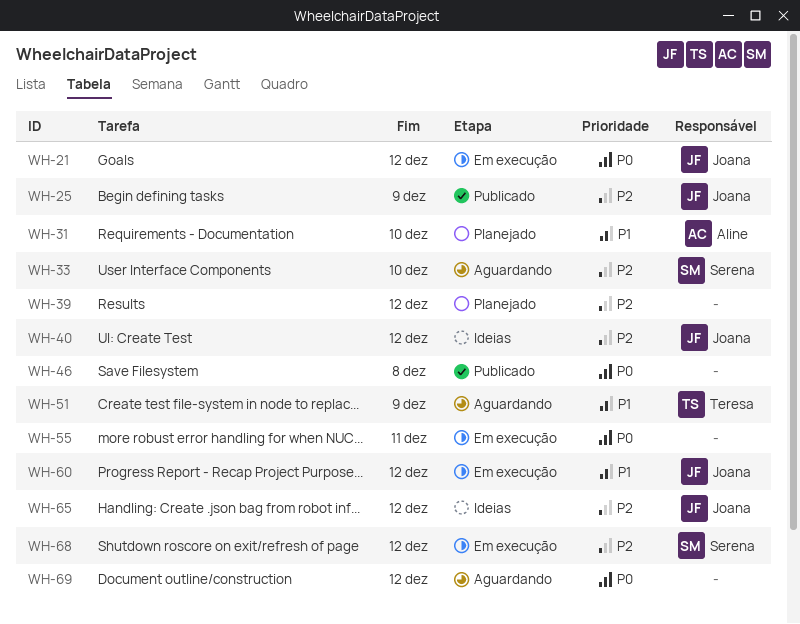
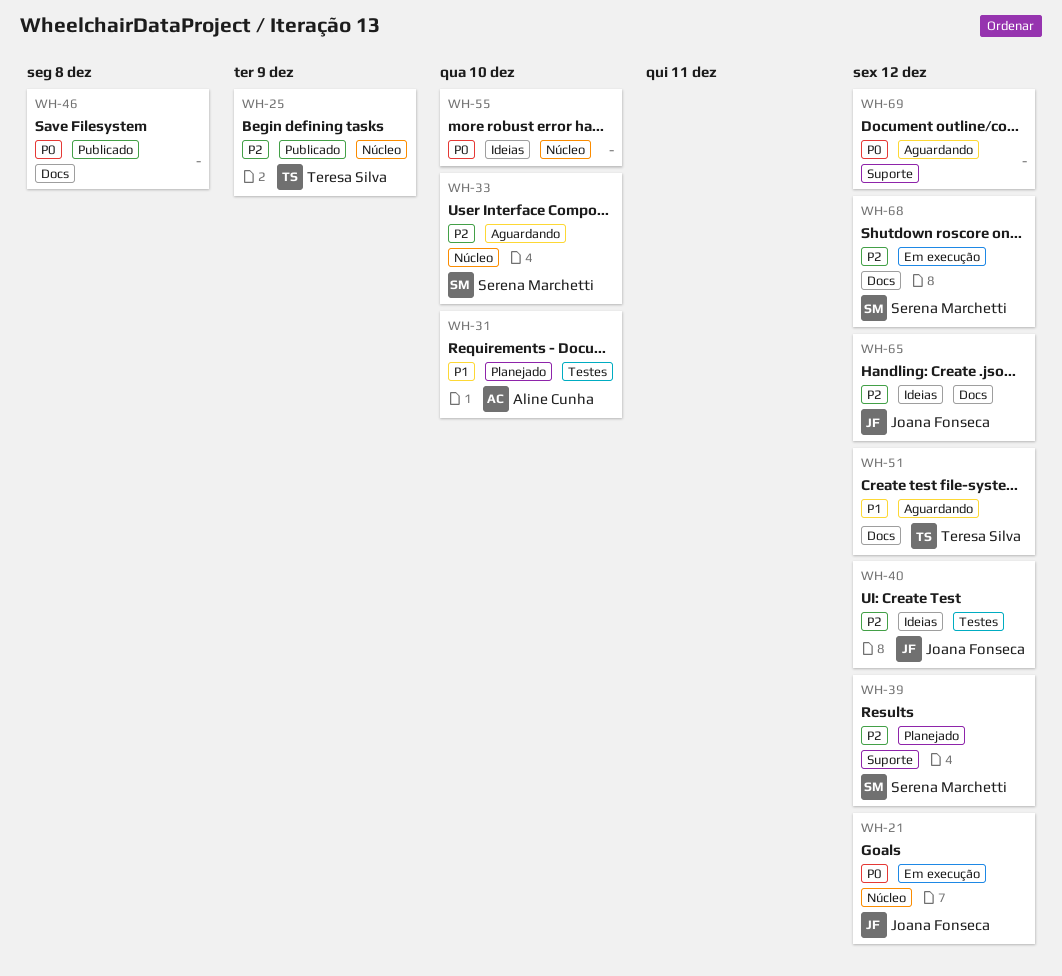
WH-25, owner: Joana Fonseca -> Teresa Silva
WH-39, owner: none -> Serena Marchetti
WH-51, due: Dec 9 -> Dec 12
WH-55, status: Em execução -> Ideias
WH-55, due: Dec 11 -> Dec 10
WH-60: present -> none

